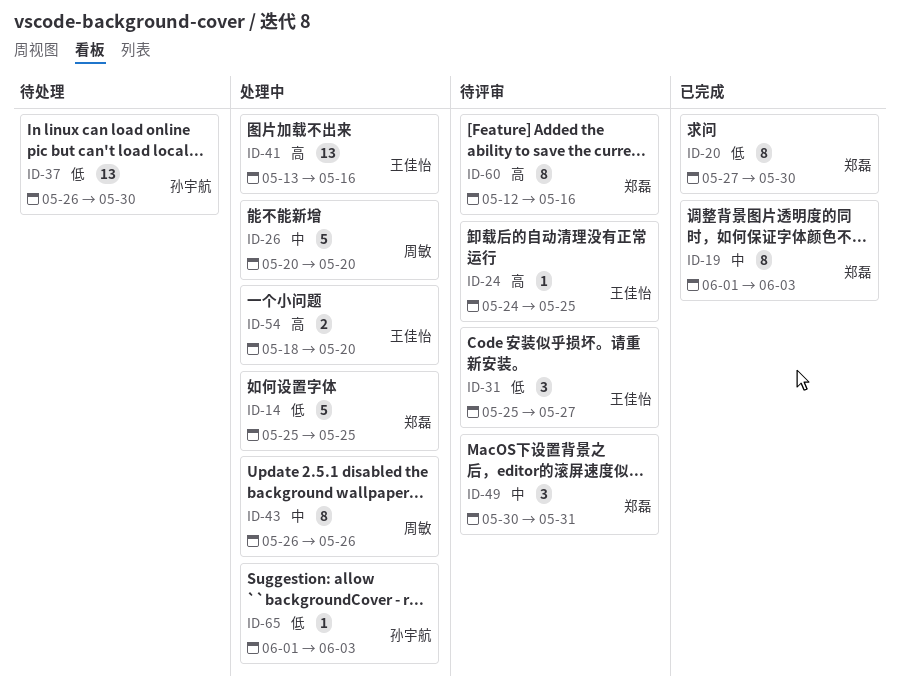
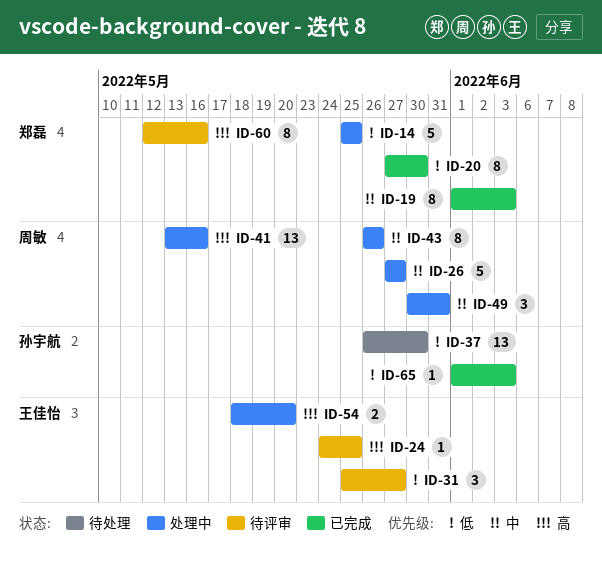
ID-26, start: May 20 -> May 27
ID-26, due: May 20 -> May 27
ID-41, owner: 王佳怡 -> 周敏
ID-49, status: 待评审 -> 处理中
ID-49, owner: 郑磊 -> 周敏
ID-65, status: 处理中 -> 已完成

